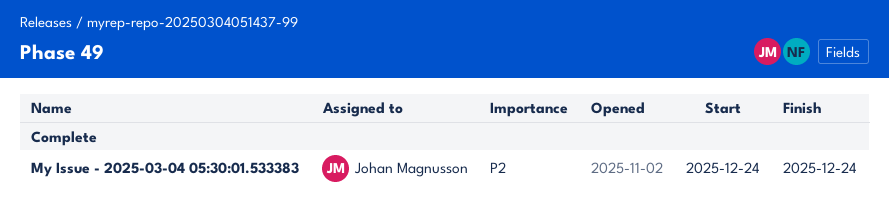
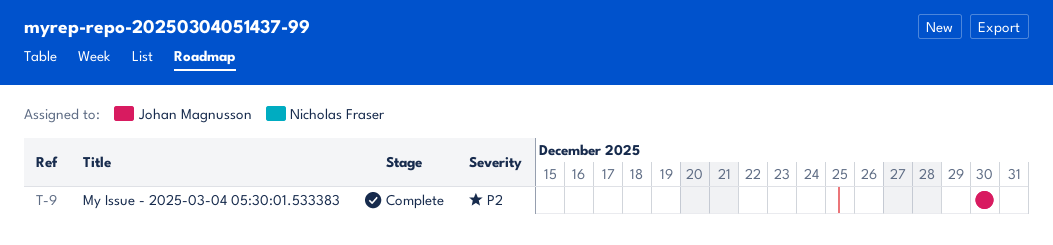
My Issue - 2025-03-04 05:30:01.533383, start: Dec 24 -> Dec 30
My Issue - 2025-03-04 05:30:01.533383, due: Dec 24 -> Dec 30

